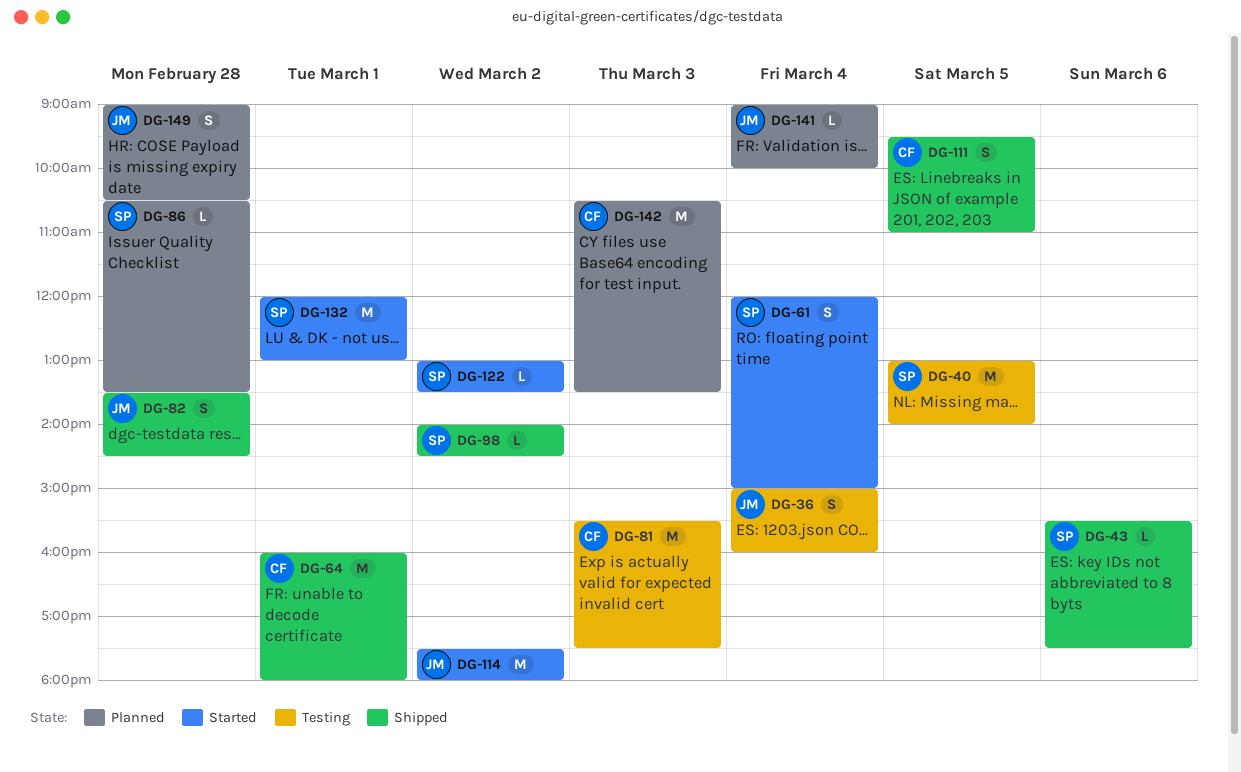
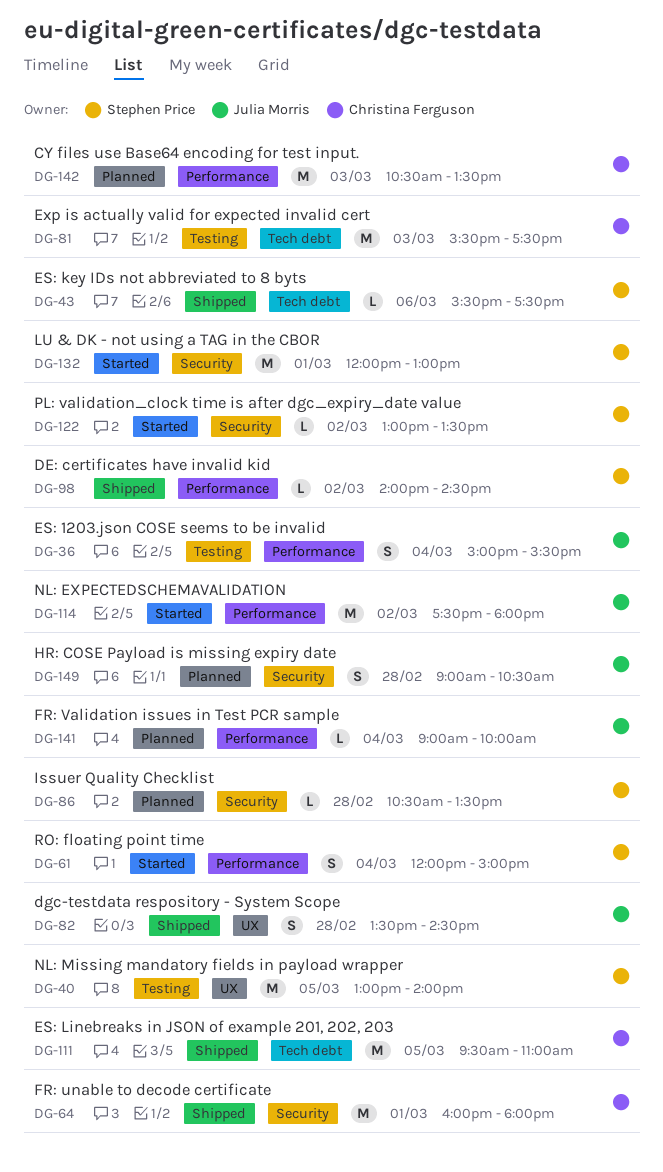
DG-36, ends: 16:00 -> 15:30
DG-111, estimate: S -> M

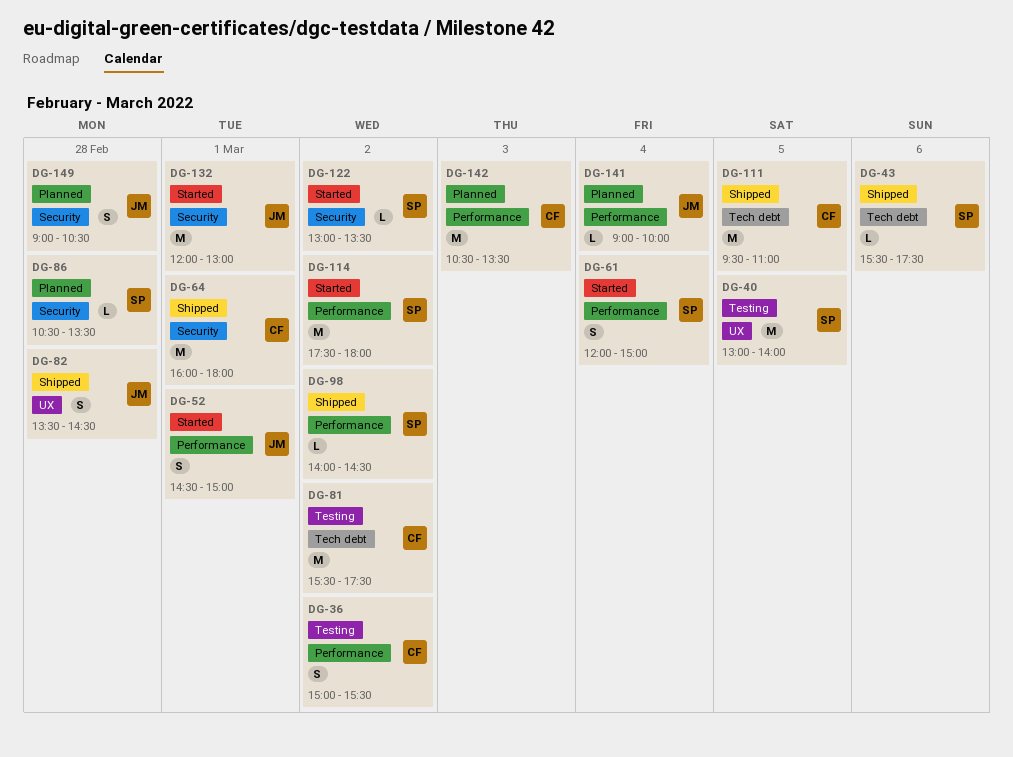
DG-36, owner: Julia Morris -> Christina Ferguson
DG-36, day: Mar 4 -> Mar 2
DG-52: none -> present
DG-81, day: Mar 3 -> Mar 2
DG-114, owner: Julia Morris -> Stephen Price
DG-132, owner: Stephen Price -> Julia Morris

